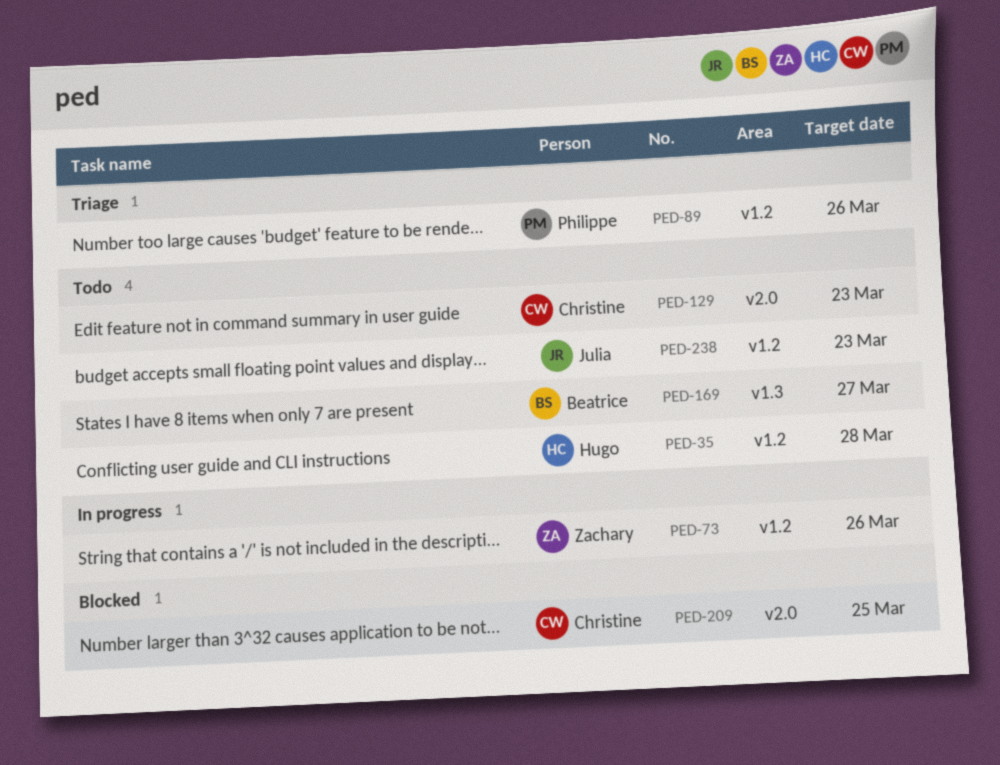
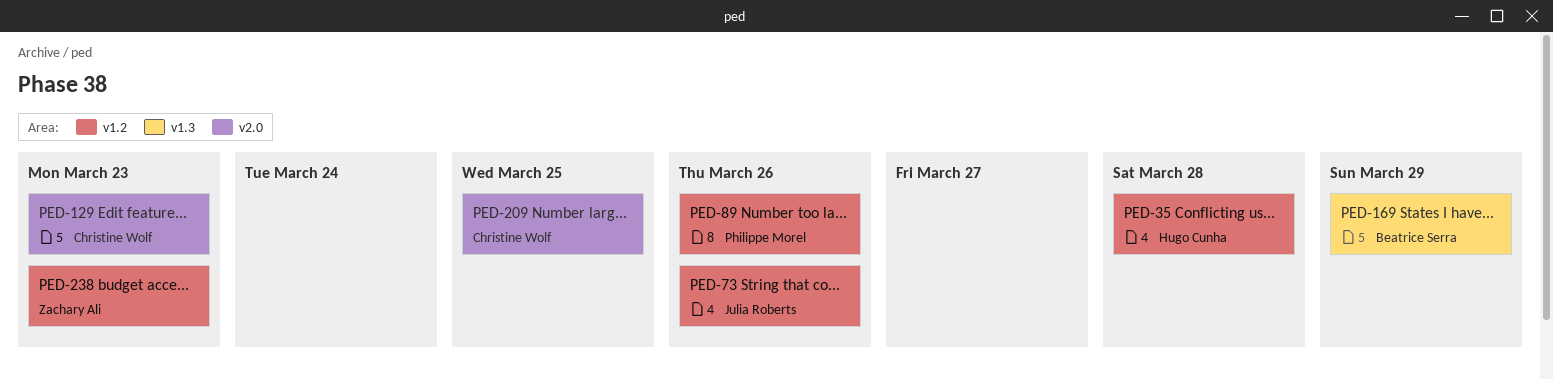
PED-73, owner: Zachary Ali -> Julia Roberts
PED-169, due: Mar 27 -> Mar 29
PED-238, owner: Julia Roberts -> Zachary Ali

